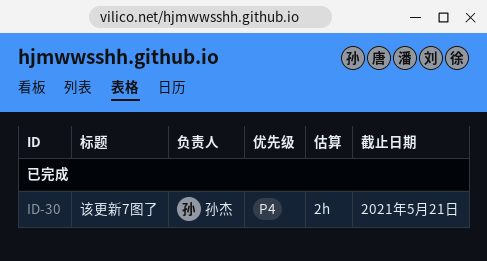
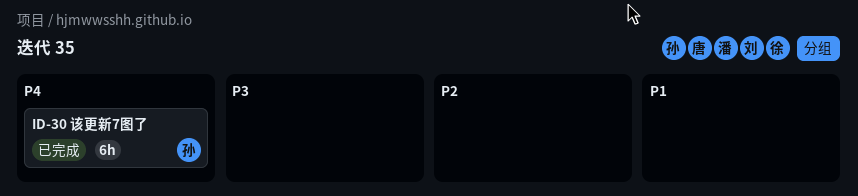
ID-30, estimate: 2h -> 6h

